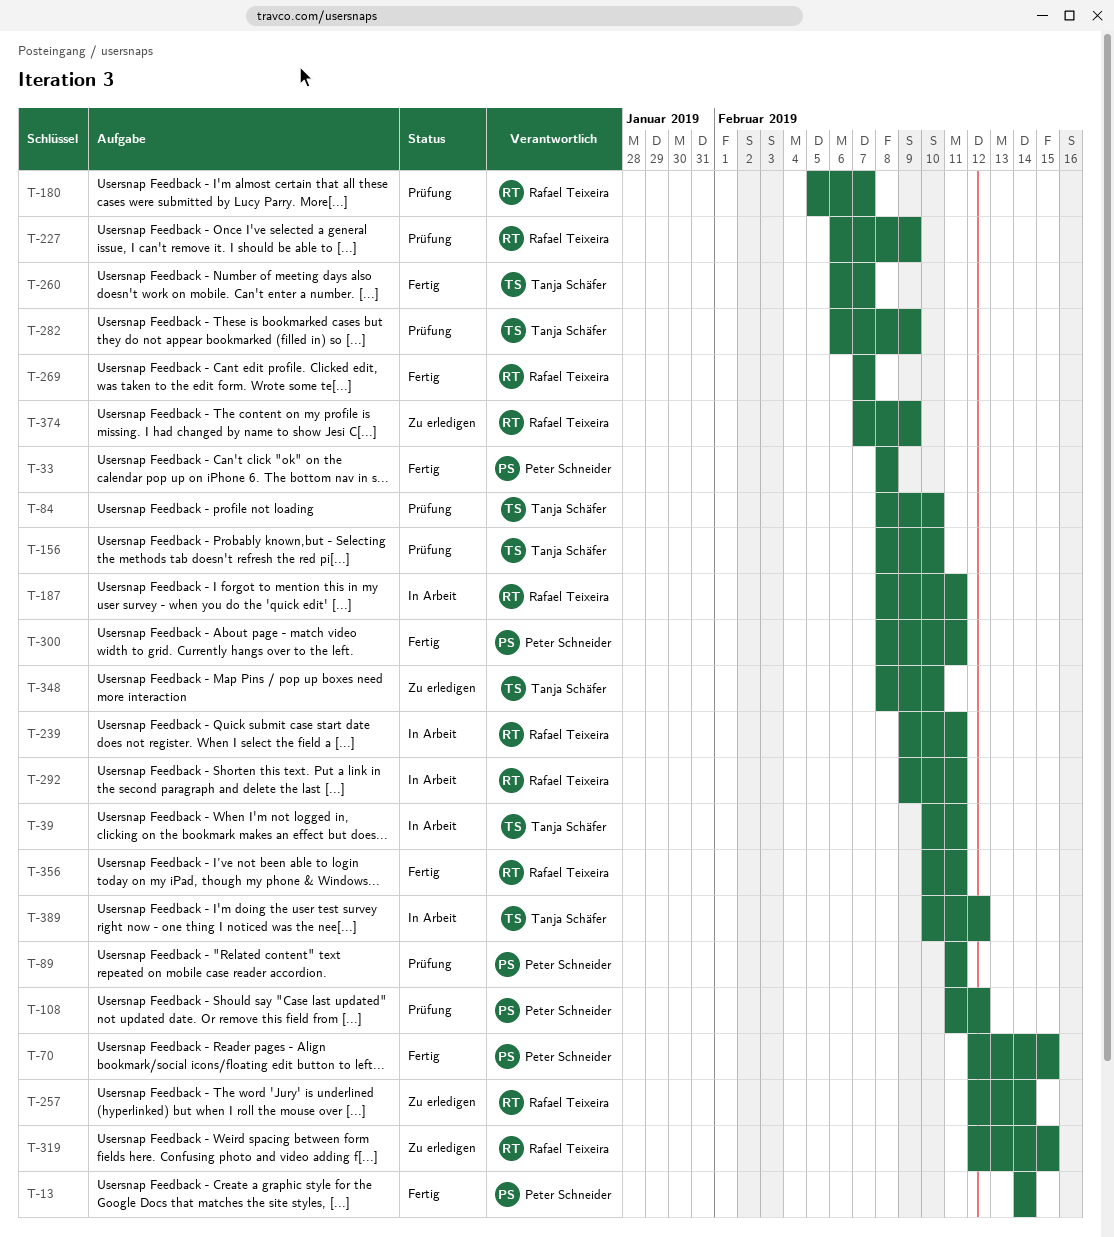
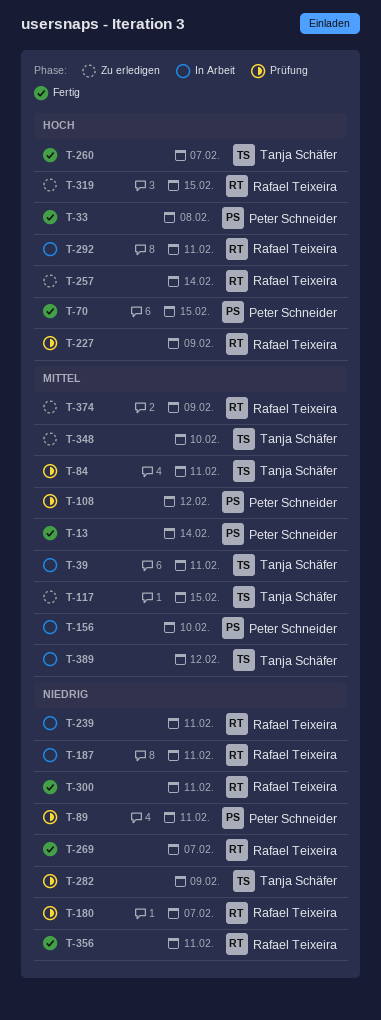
T-84, due: Feb 10 -> Feb 11
T-117: none -> present
T-156, status: Prüfung -> In Arbeit
T-156, owner: Tanja Schäfer -> Peter Schneider
T-300, owner: Peter Schneider -> Rafael Teixeira

